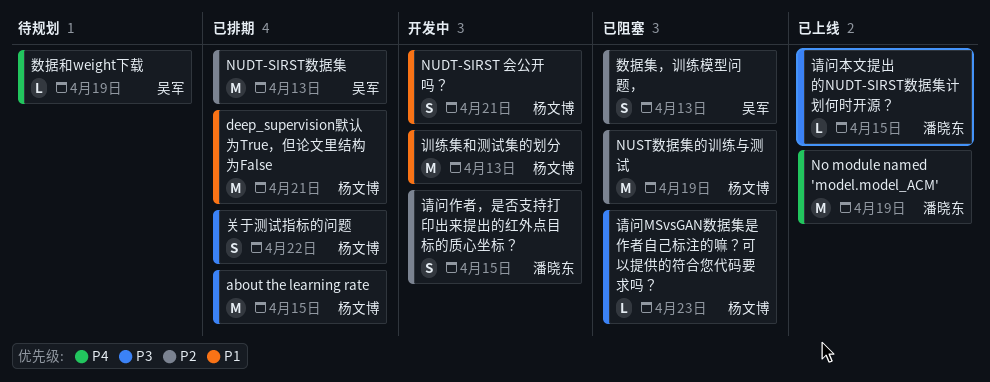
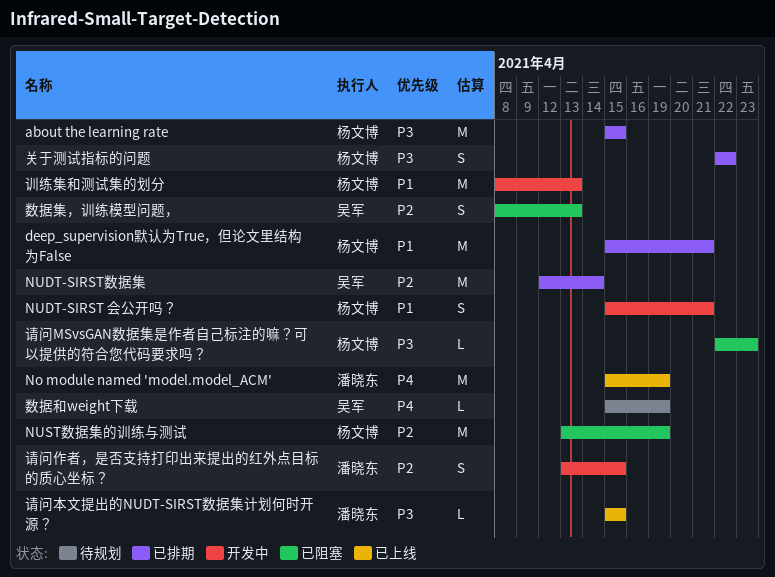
NUDT-SIRST数据集, due: Apr 13 -> Apr 14

